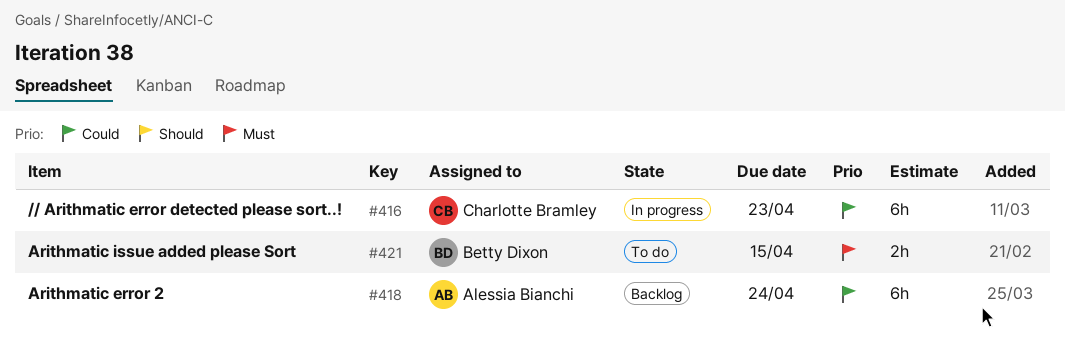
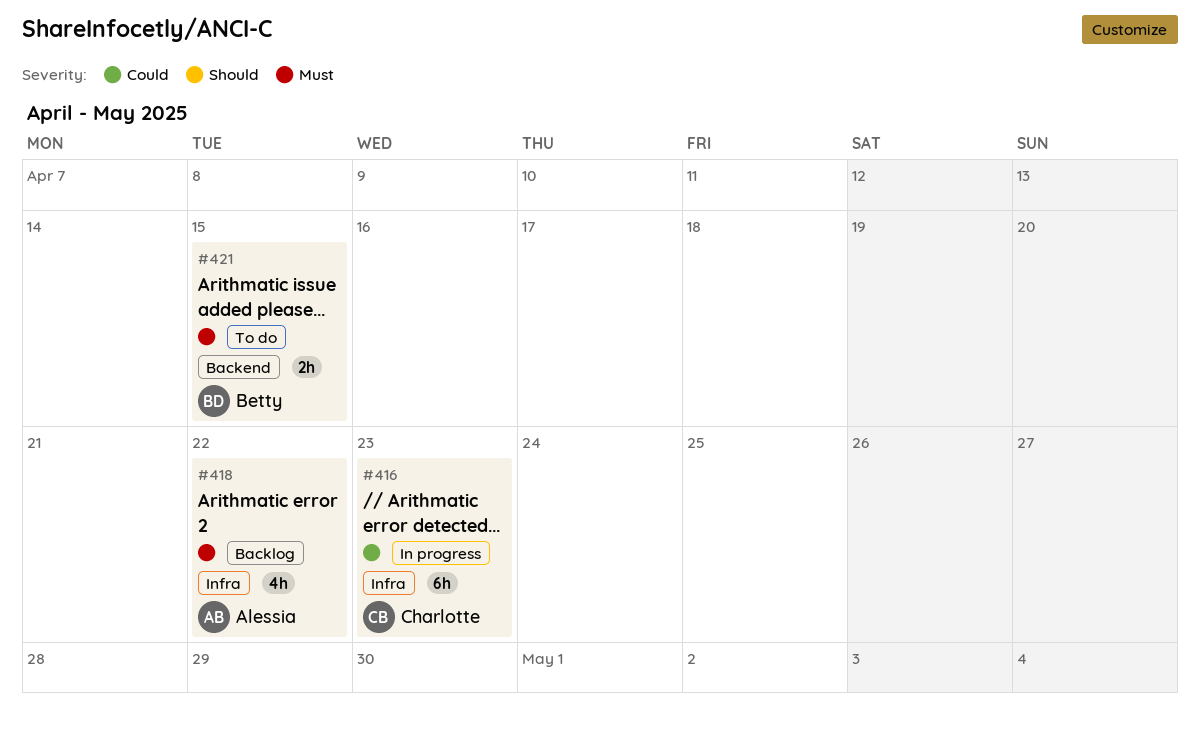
#418, priority: Could -> Must
#418, estimate: 6h -> 4h
#418, due: Apr 24 -> Apr 22

